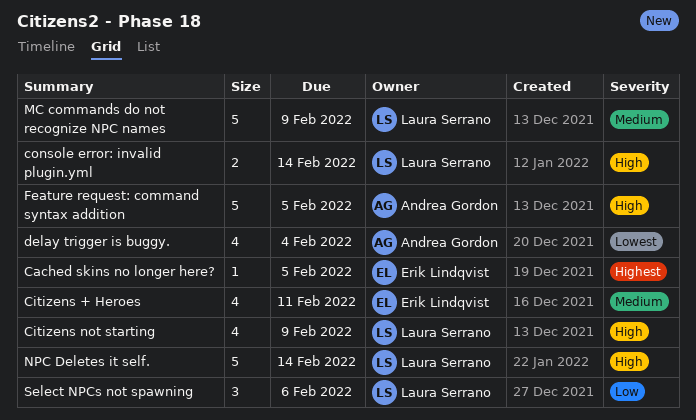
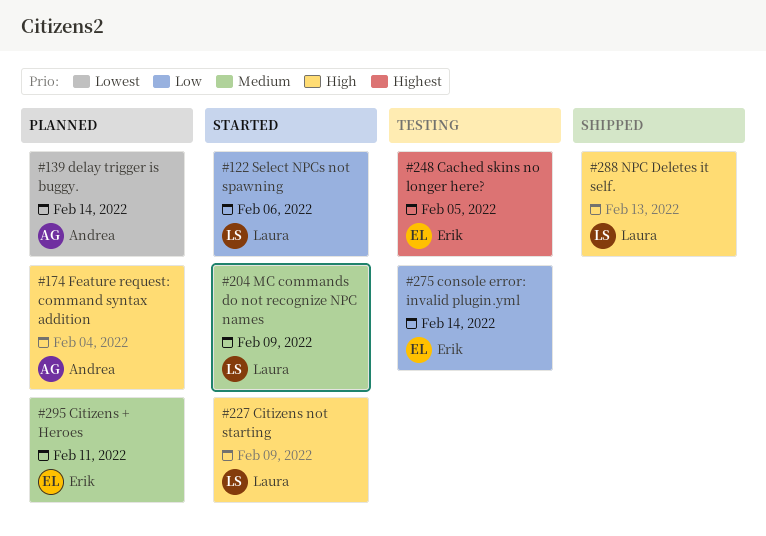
console error: invalid plugin.yml, owner: Laura Serrano -> Erik Lindqvist
console error: invalid plugin.yml, priority: High -> Low
delay trigger is buggy., due: Feb 4 -> Feb 14
Feature request: command syntax addition, due: Feb 5 -> Feb 4
NPC Deletes it self., due: Feb 14 -> Feb 13

